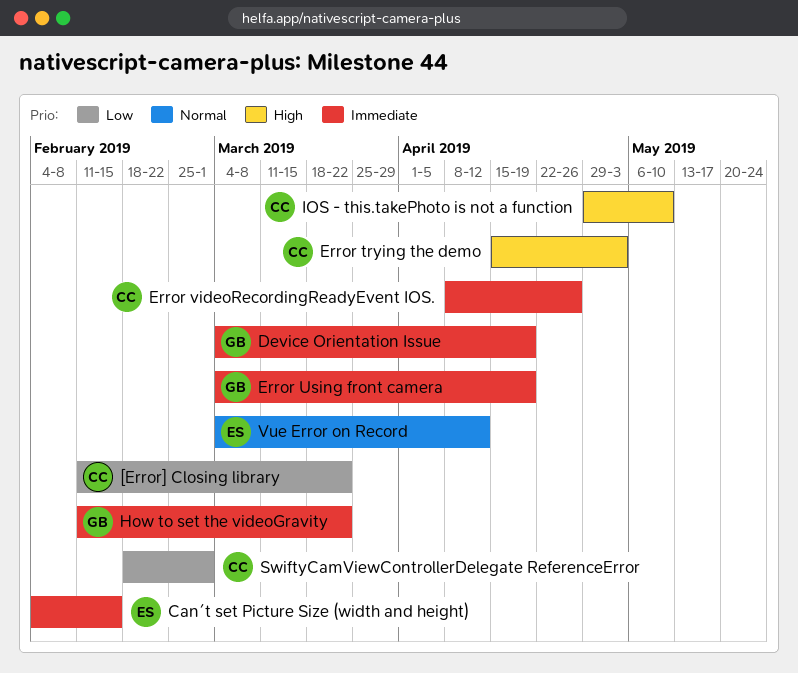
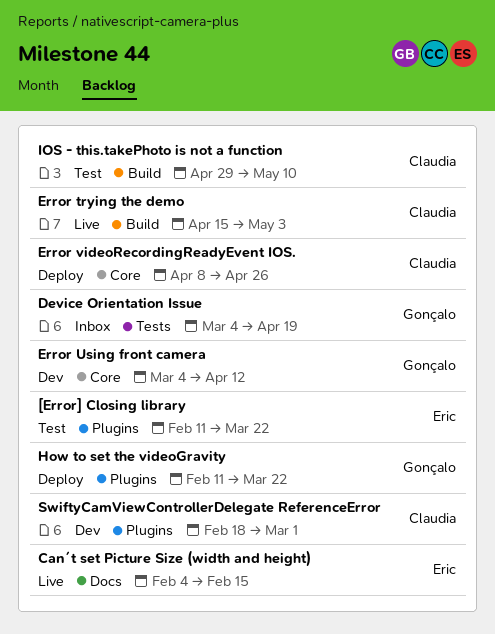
[Error] Closing library, owner: Claudia -> Eric
Error Using front camera, due: Apr 19 -> Apr 12
Vue Error on Record: present -> none

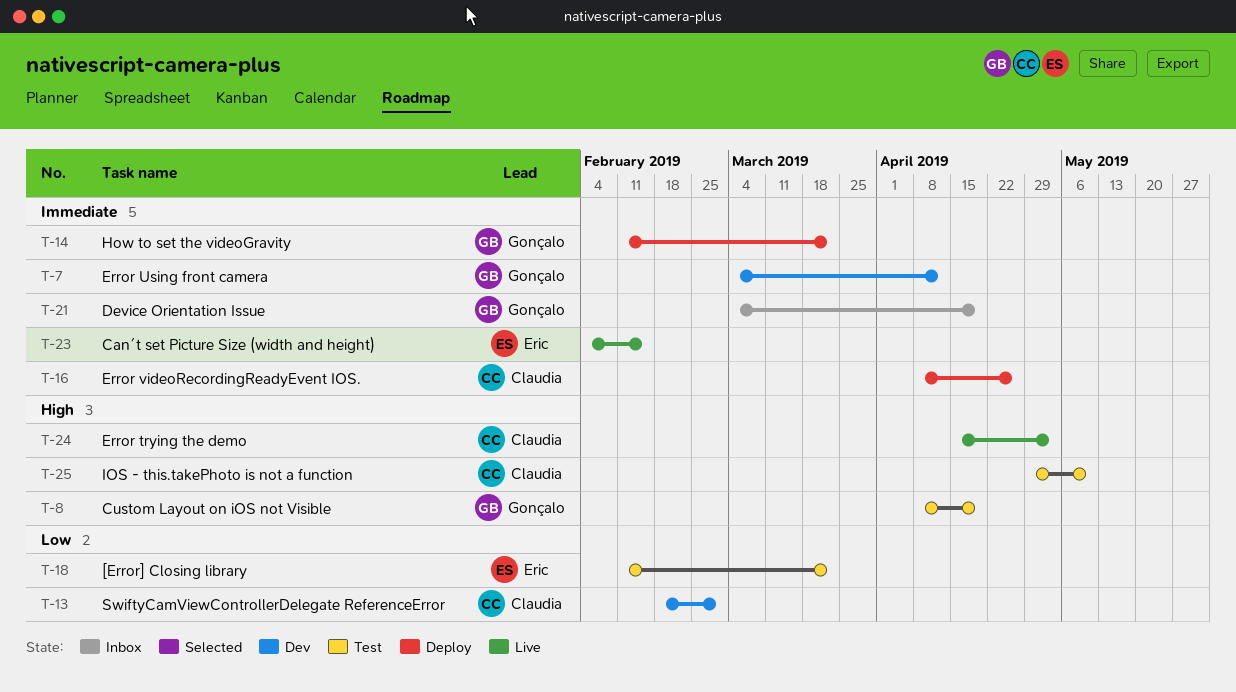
Custom Layout on iOS not Visible: none -> present

